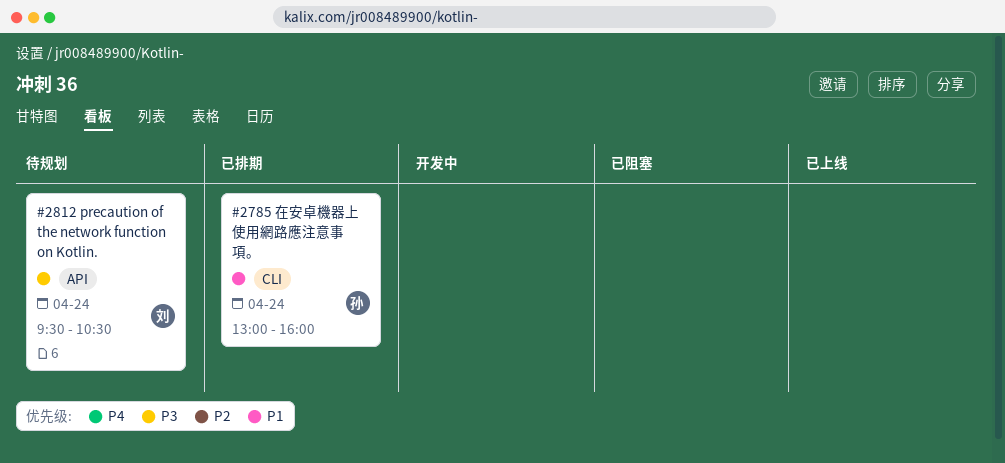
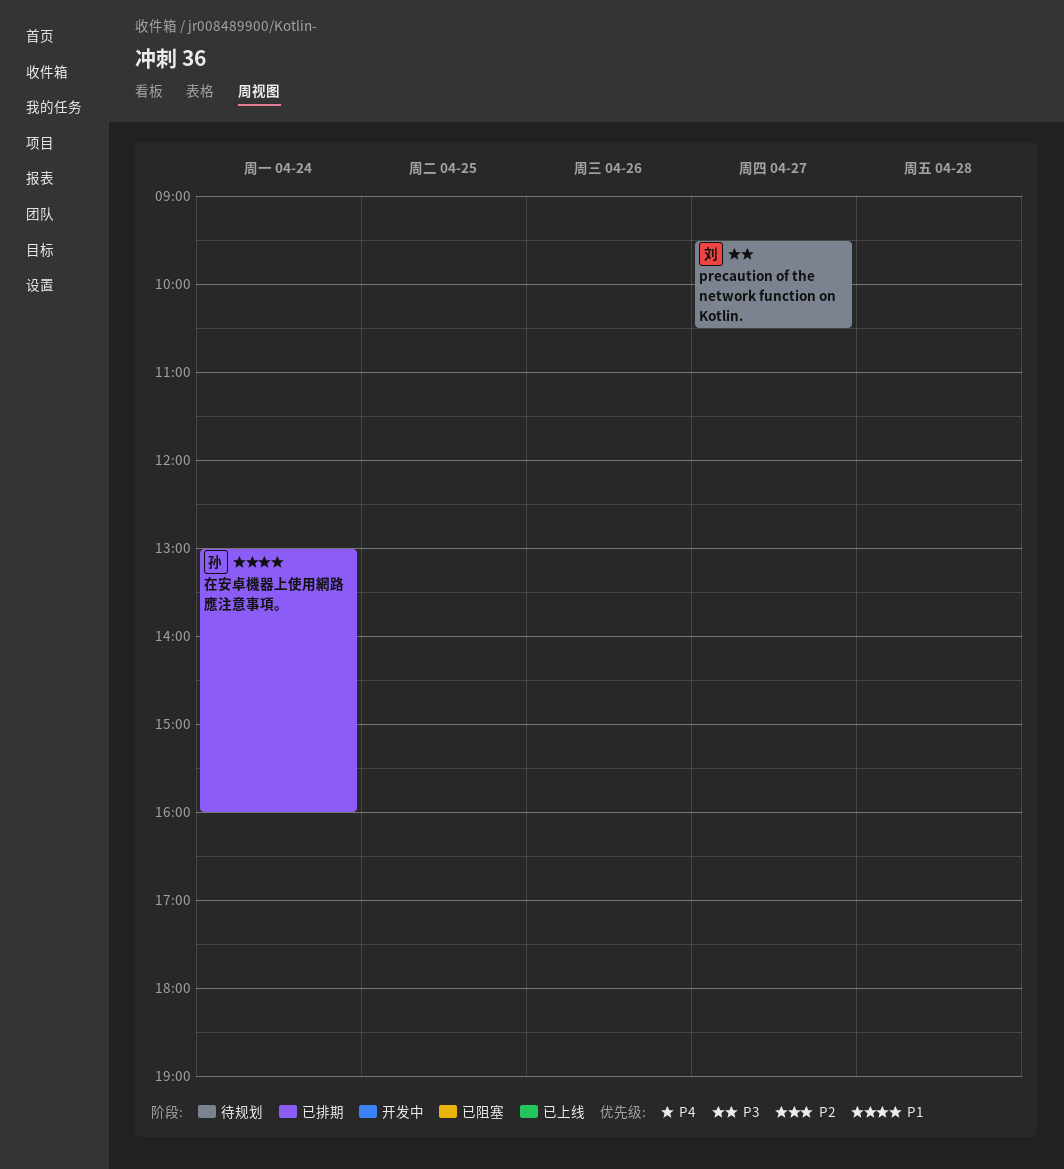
precaution of the network function on Kotlin., day: Apr 24 -> Apr 27

